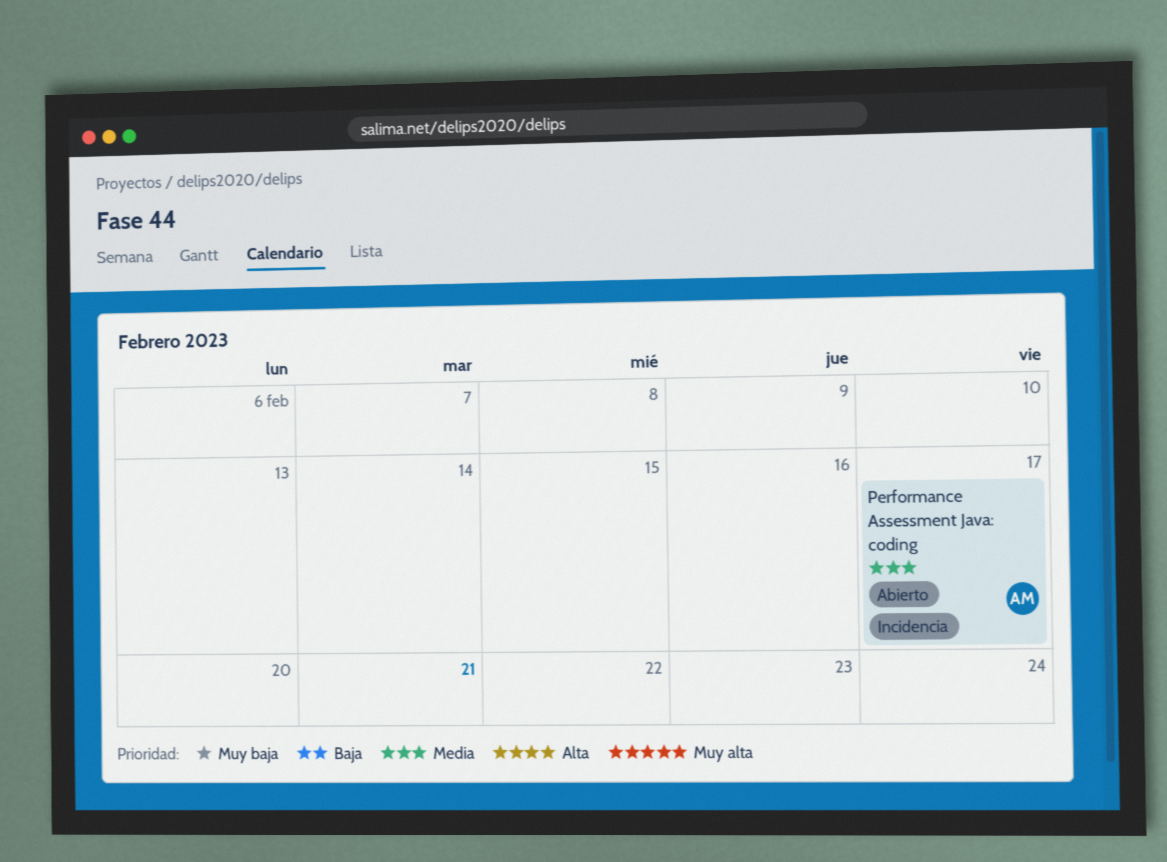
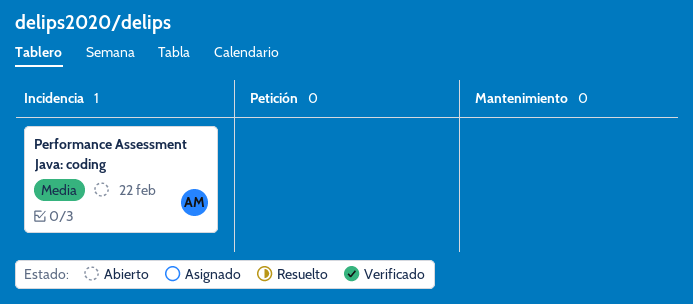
Performance Assessment Java: coding, due: Feb 17 -> Feb 22

